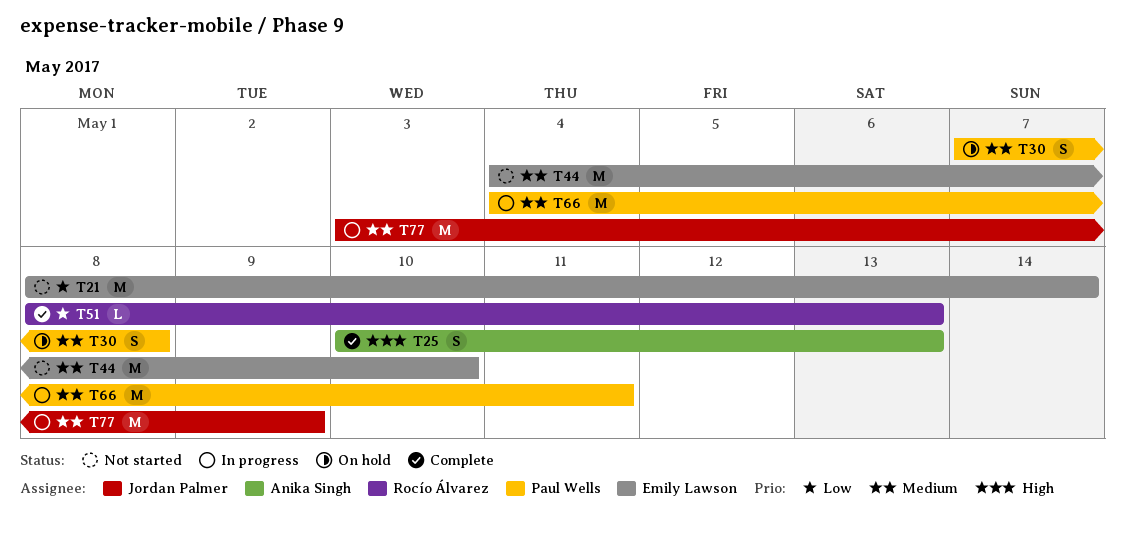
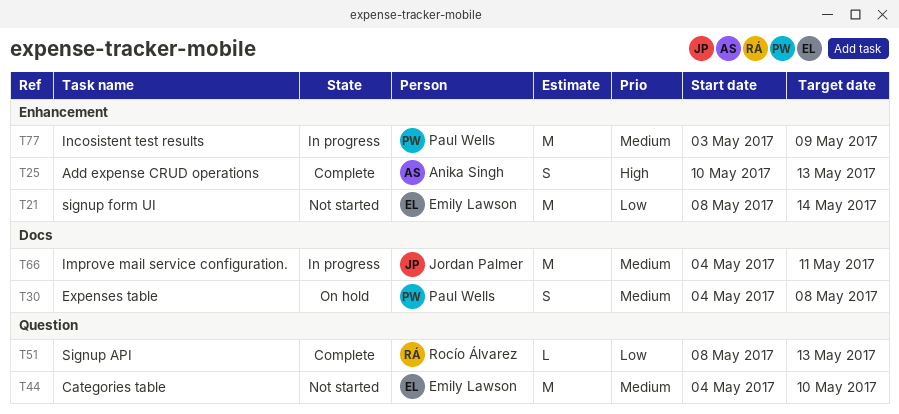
T30, start: May 7 -> May 4
T66, owner: Paul Wells -> Jordan Palmer
T77, owner: Jordan Palmer -> Paul Wells

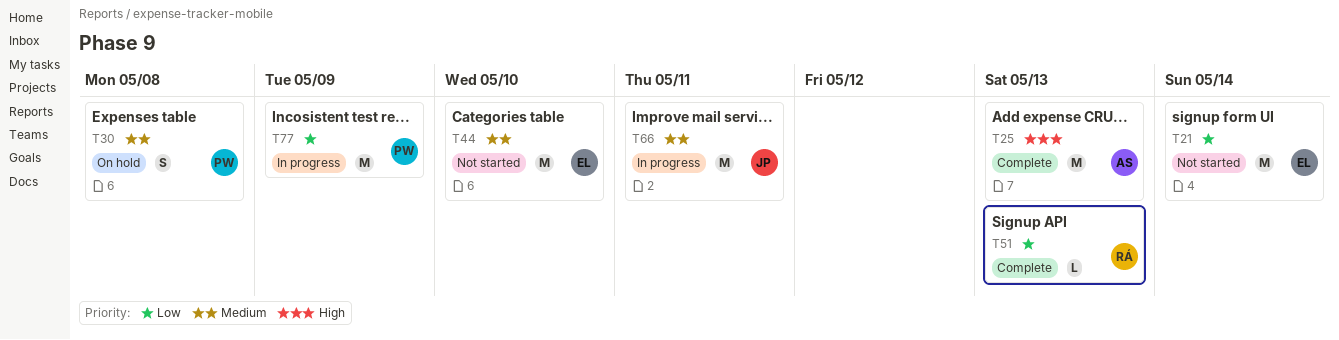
T25, estimate: S -> M
T77, priority: Medium -> Low

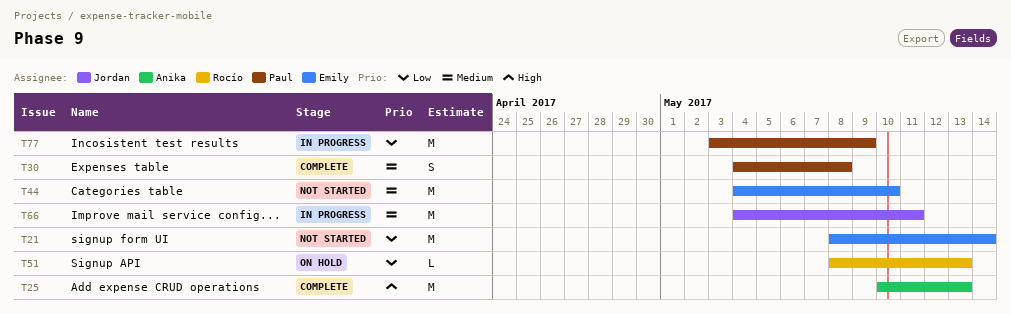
T30, status: On hold -> Complete
T51, status: Complete -> On hold

